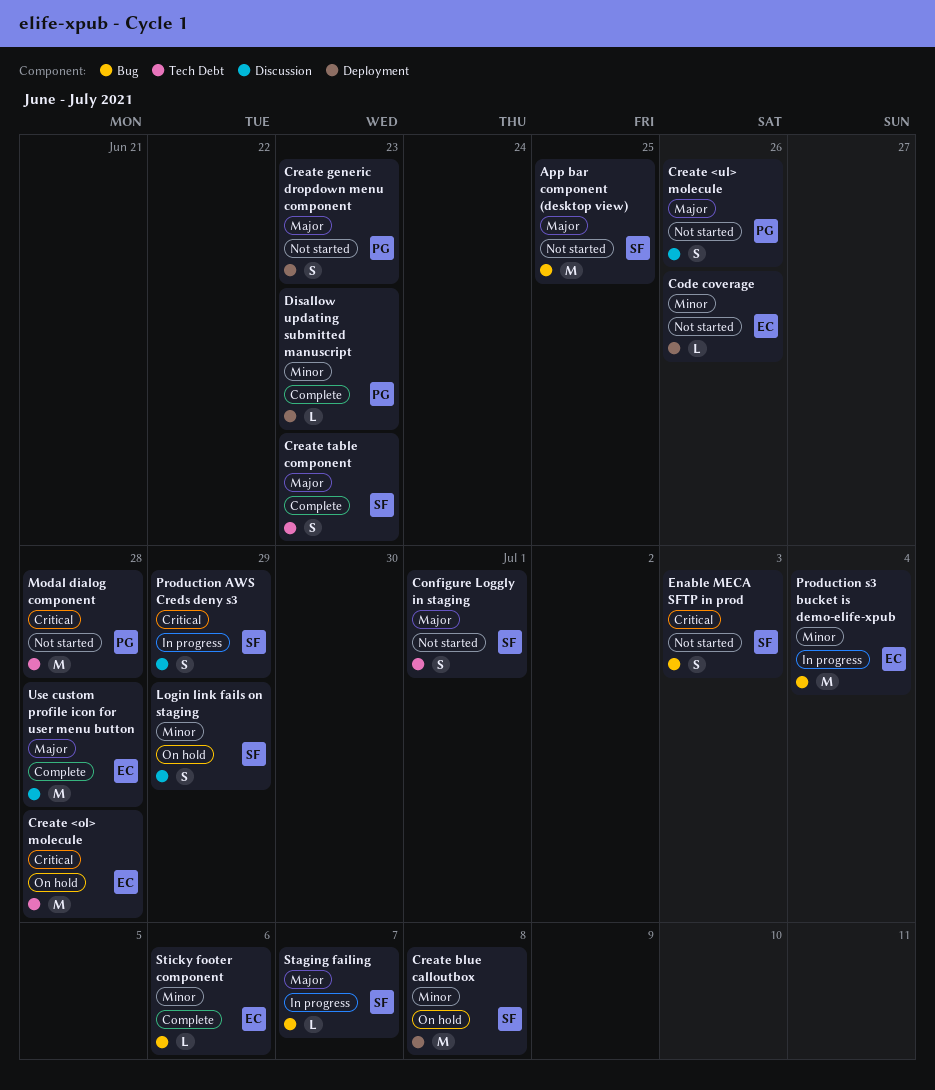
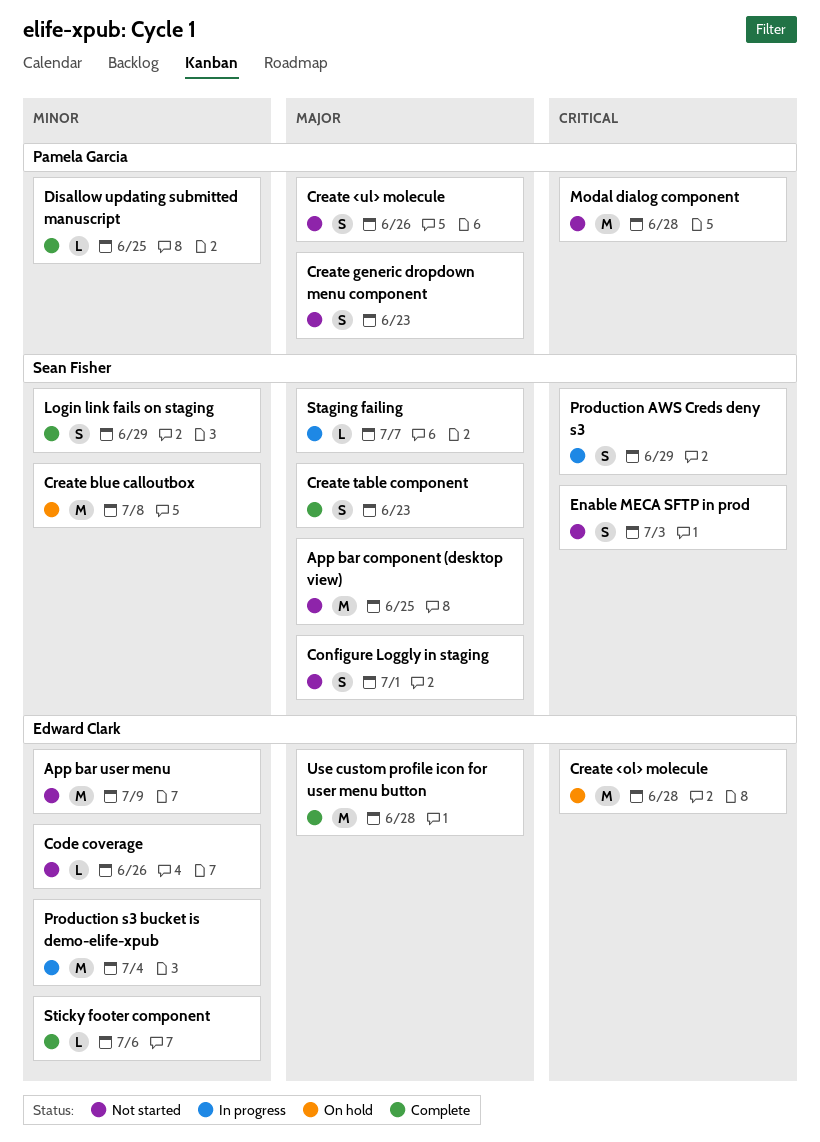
App bar user menu: none -> present
Disallow updating submitted manuscript, due: Jun 23 -> Jun 25
Login link fails on staging, status: On hold -> Complete

